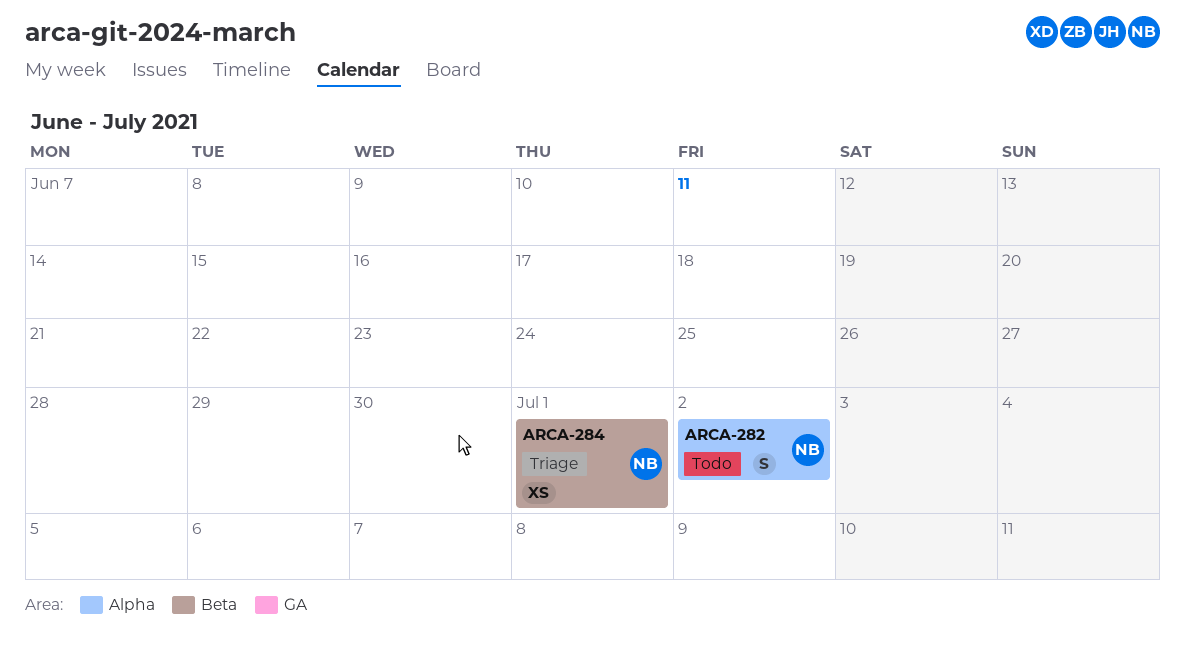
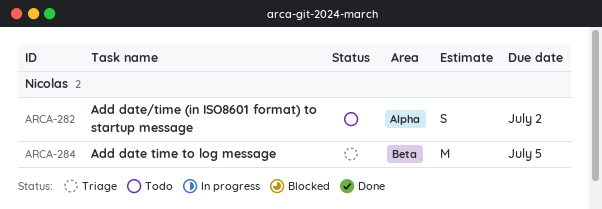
ARCA-284, estimate: XS -> M
ARCA-284, due: Jul 1 -> Jul 5

